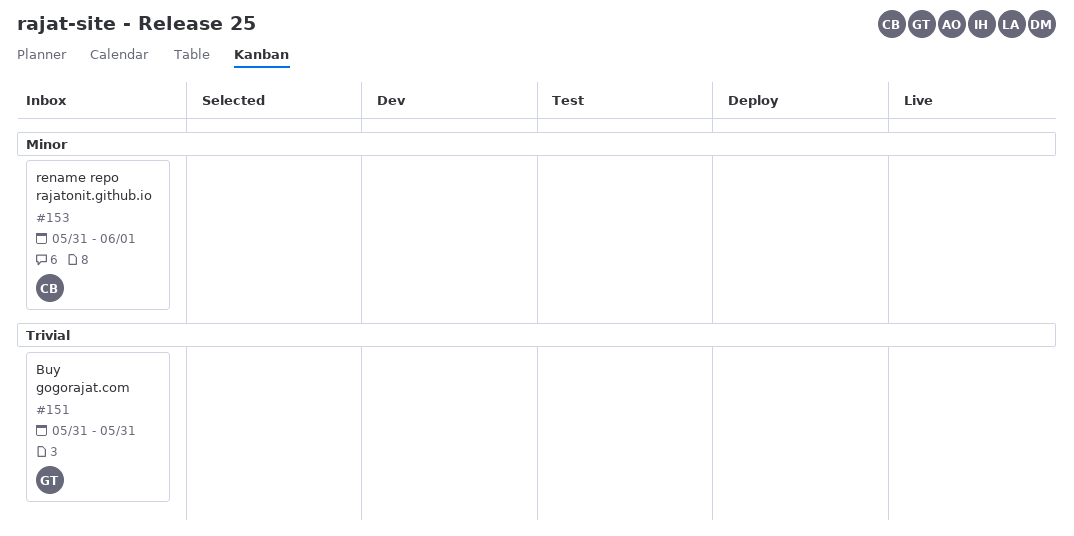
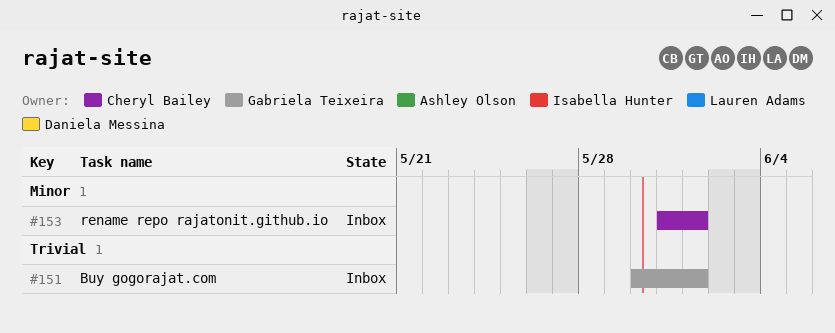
#151, start: May 31 -> May 30
#151, due: May 31 -> Jun 1

